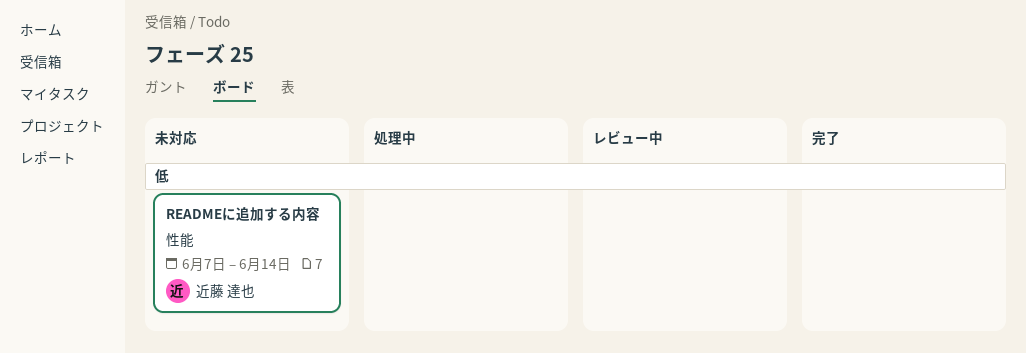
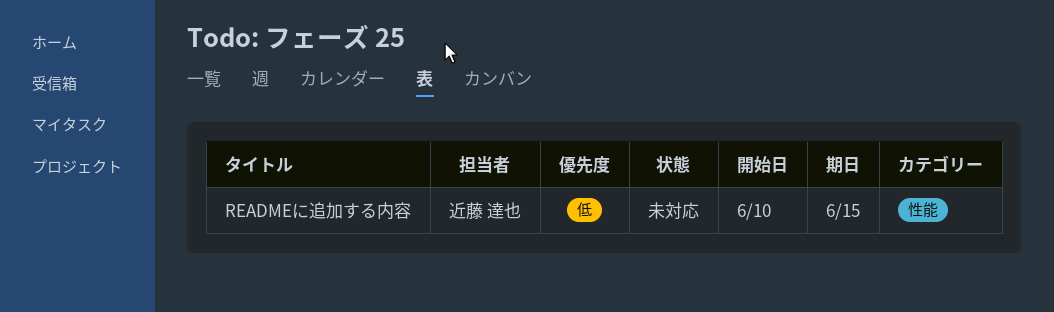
READMEに追加する内容, start: Jun 7 -> Jun 10
READMEに追加する内容, due: Jun 14 -> Jun 15

